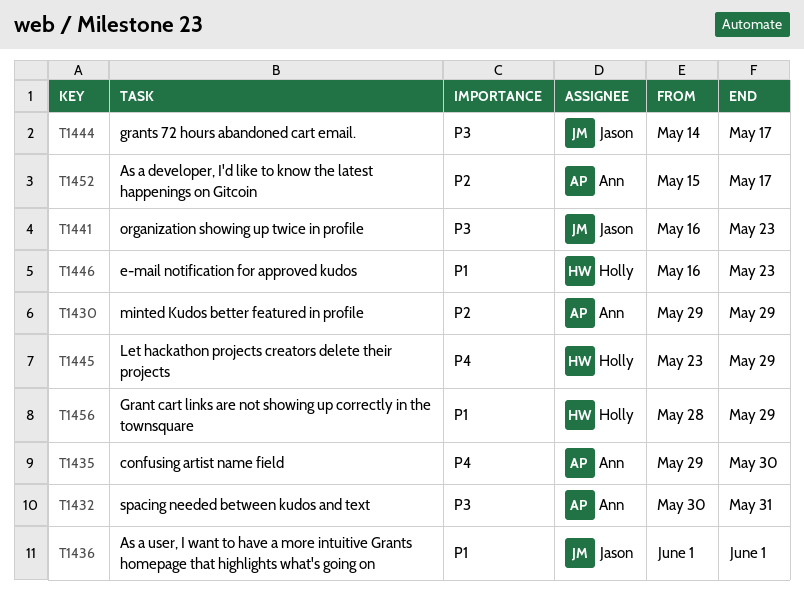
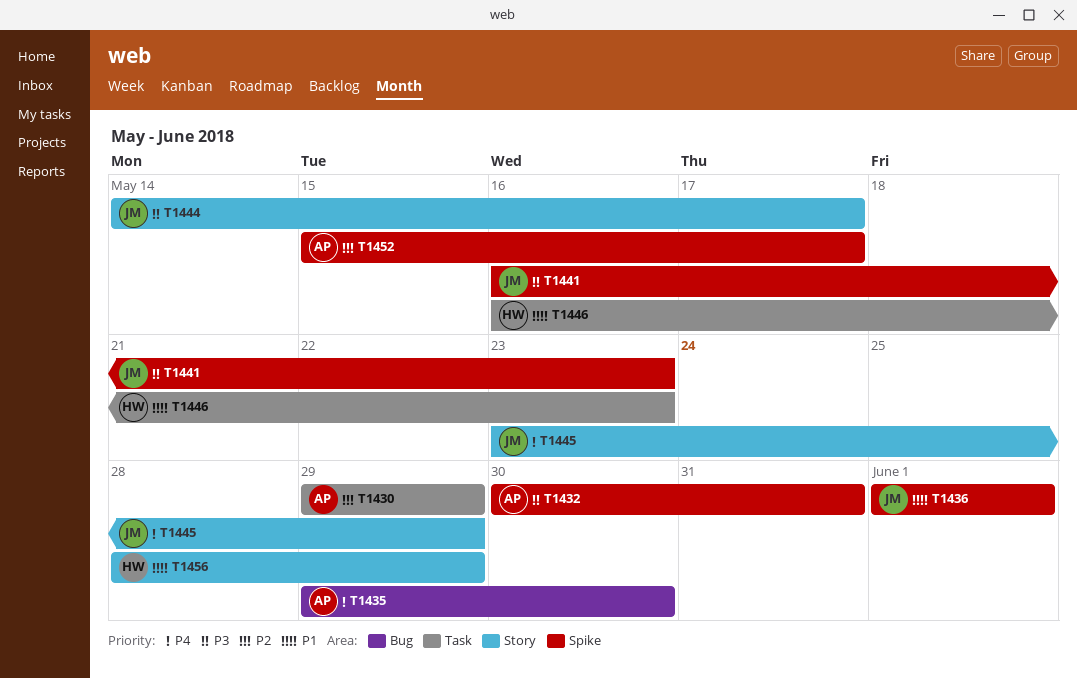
T1445, owner: Holly -> Jason

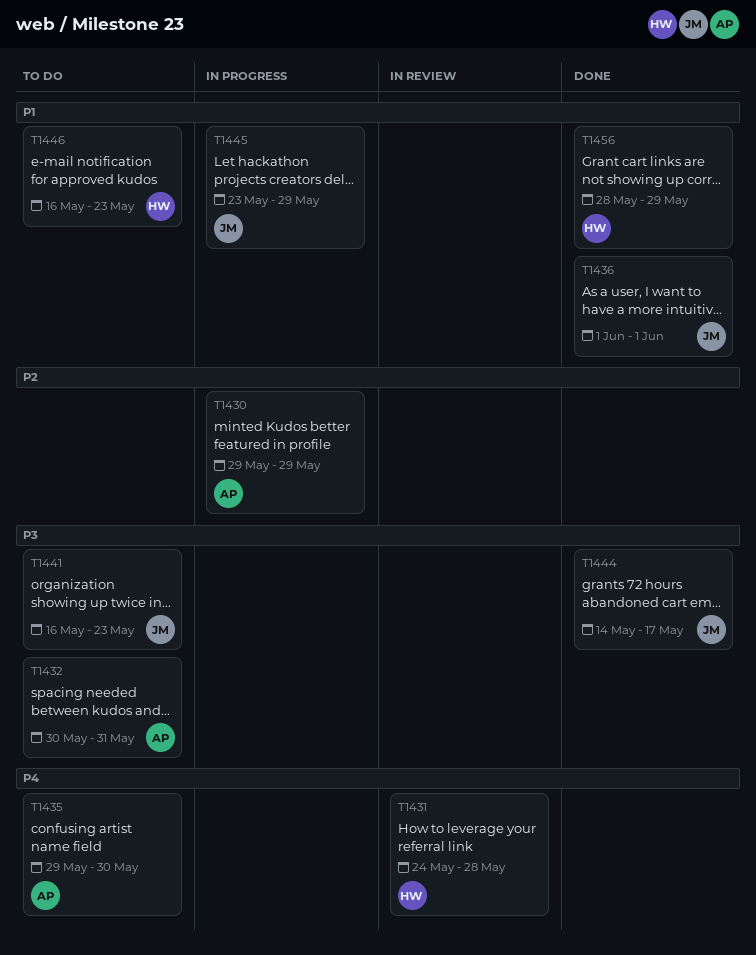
T1431: none -> present
T1445, priority: P4 -> P1
T1452: present -> none

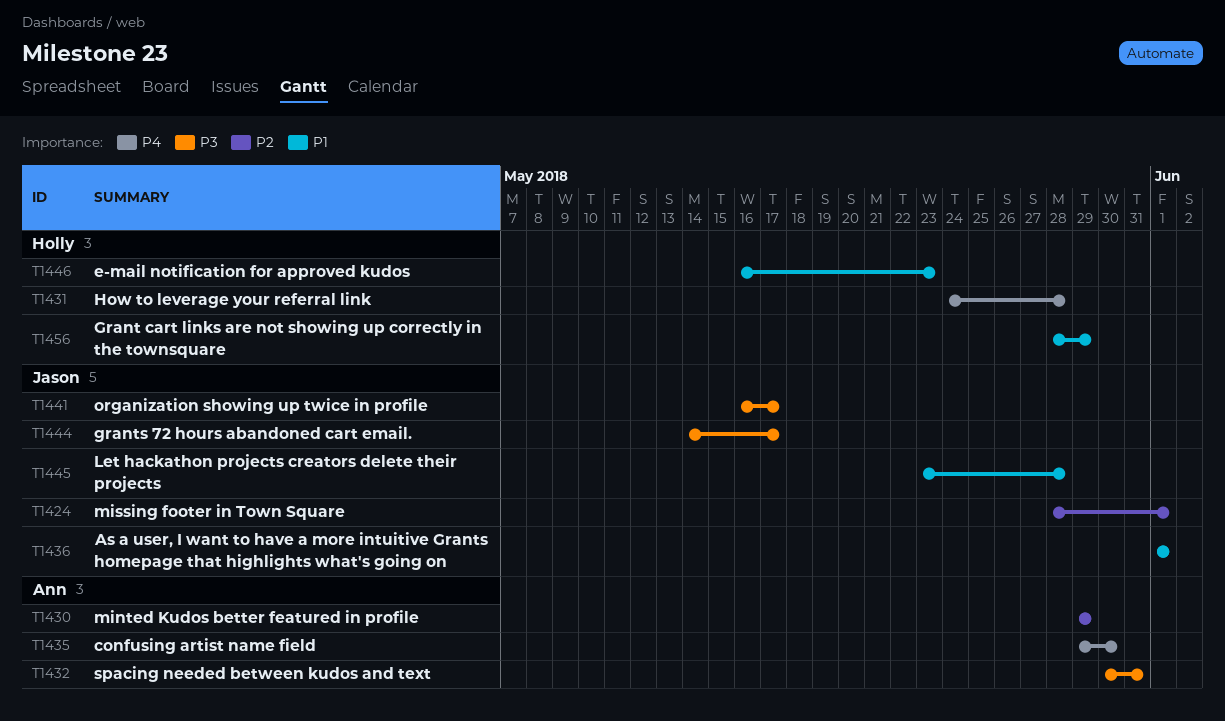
T1424: none -> present
T1441, due: May 23 -> May 17
T1445, due: May 29 -> May 28

